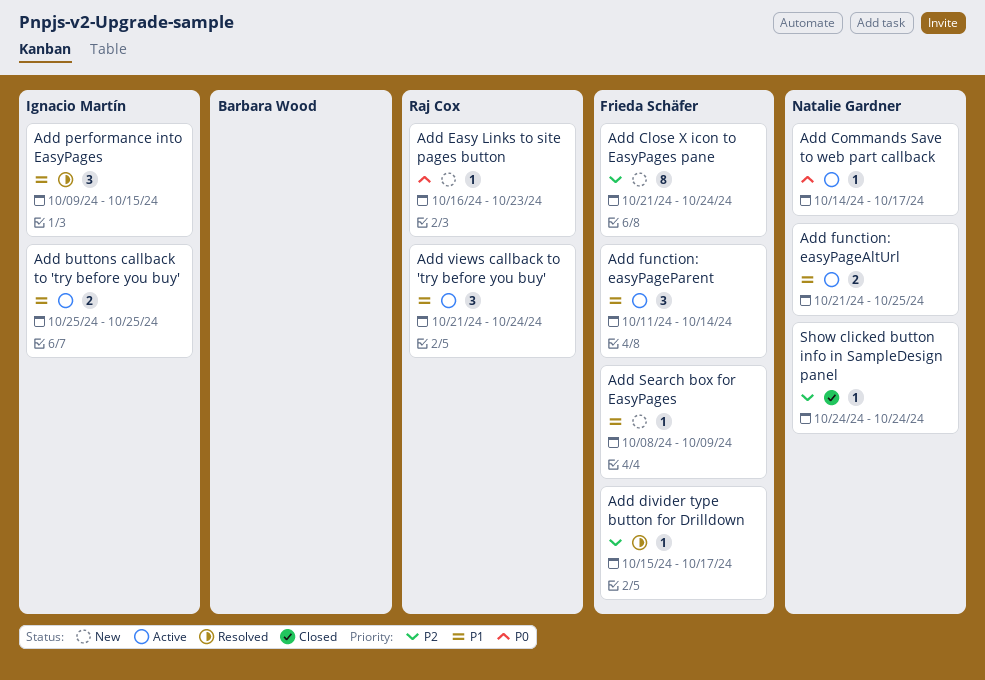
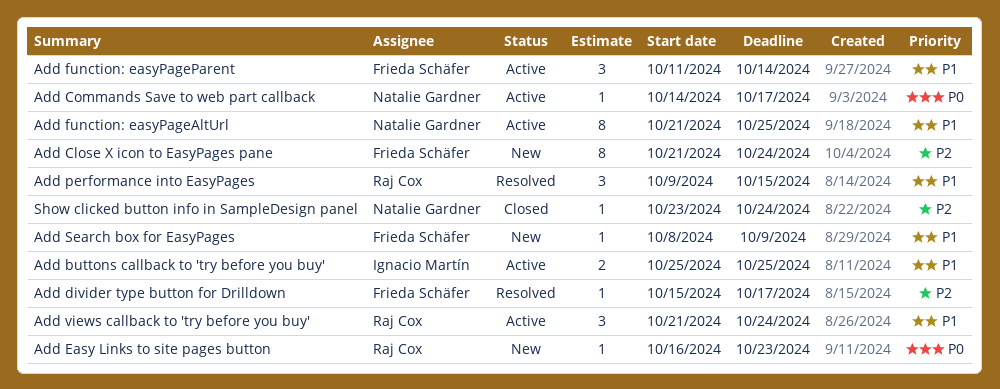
Add function: easyPageAltUrl, estimate: 2 -> 8
Add performance into EasyPages, owner: Ignacio Martín -> Raj Cox
Show clicked button info in SampleDesign panel, start: Oct 24 -> Oct 23

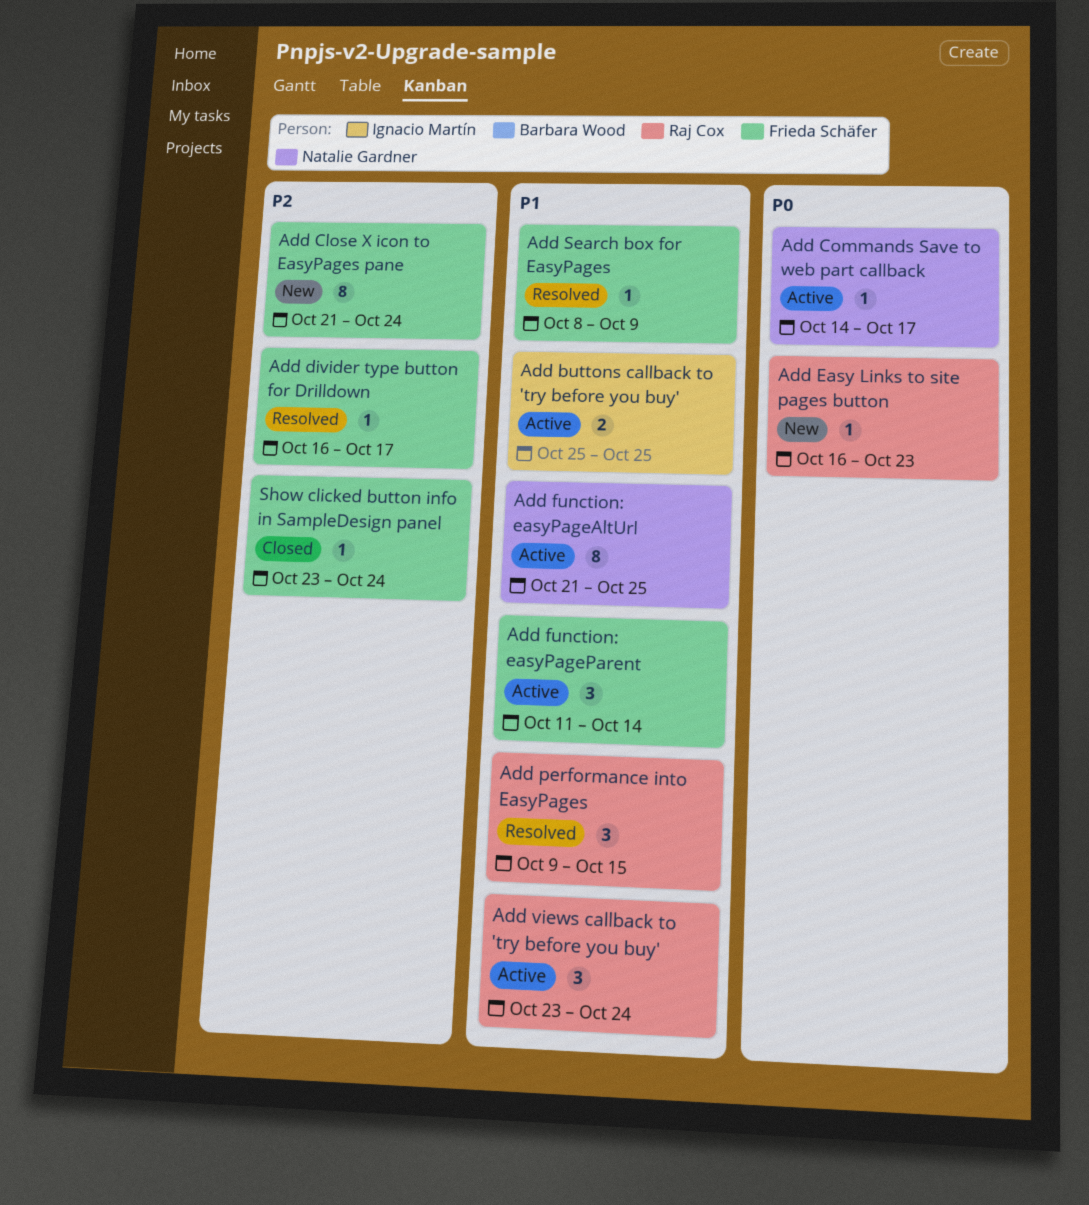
Add divider type button for Drilldown, start: Oct 15 -> Oct 16
Add Search box for EasyPages, status: New -> Resolved
Add views callback to 'try before you buy', start: Oct 21 -> Oct 23
Show clicked button info in SampleDesign panel, owner: Natalie Gardner -> Frieda Schäfer

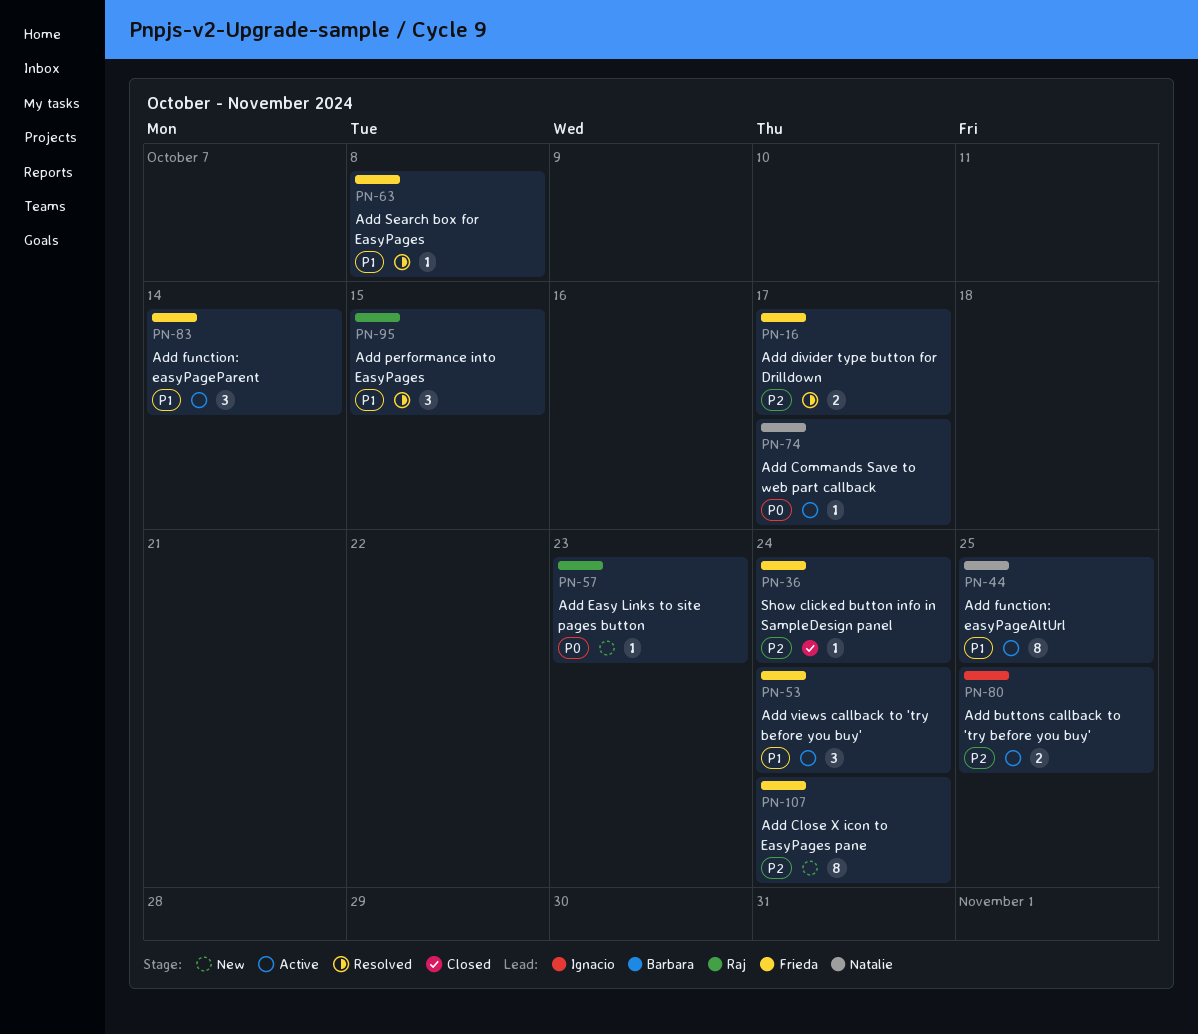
Add buttons callback to 'try before you buy', priority: P1 -> P2
Add divider type button for Drilldown, estimate: 1 -> 2
Add Search box for EasyPages, due: Oct 9 -> Oct 8
Add views callback to 'try before you buy', owner: Raj Cox -> Frieda Schäfer

